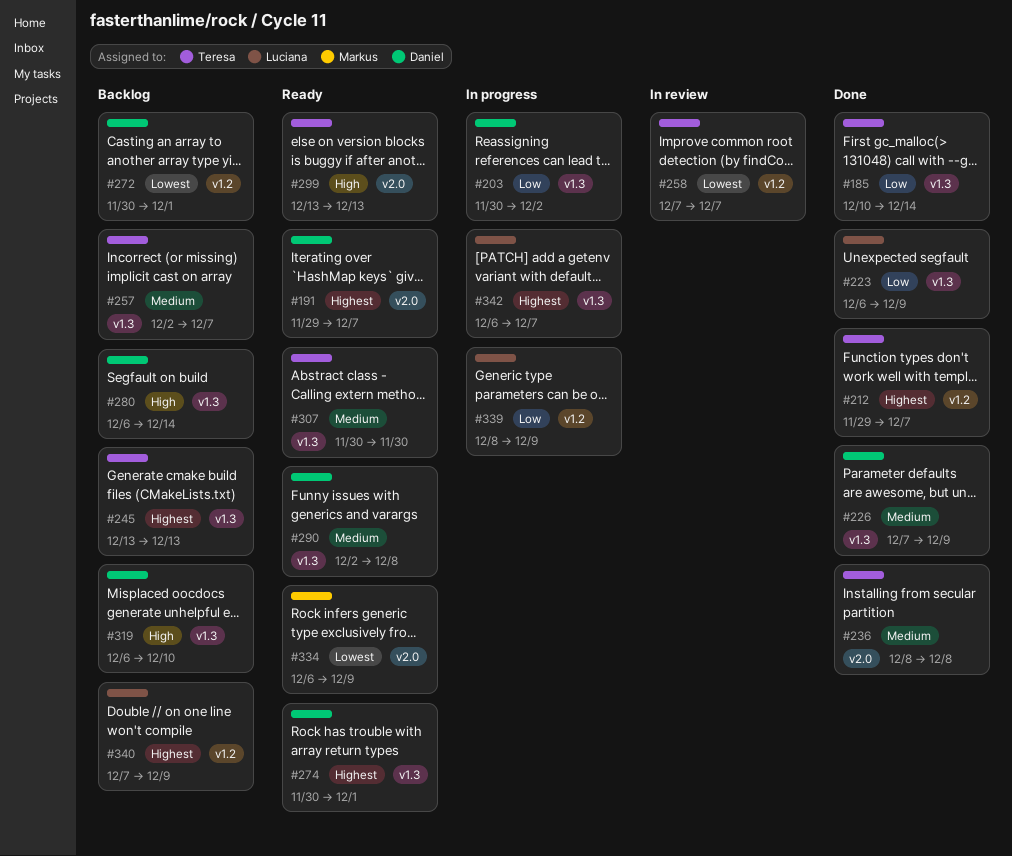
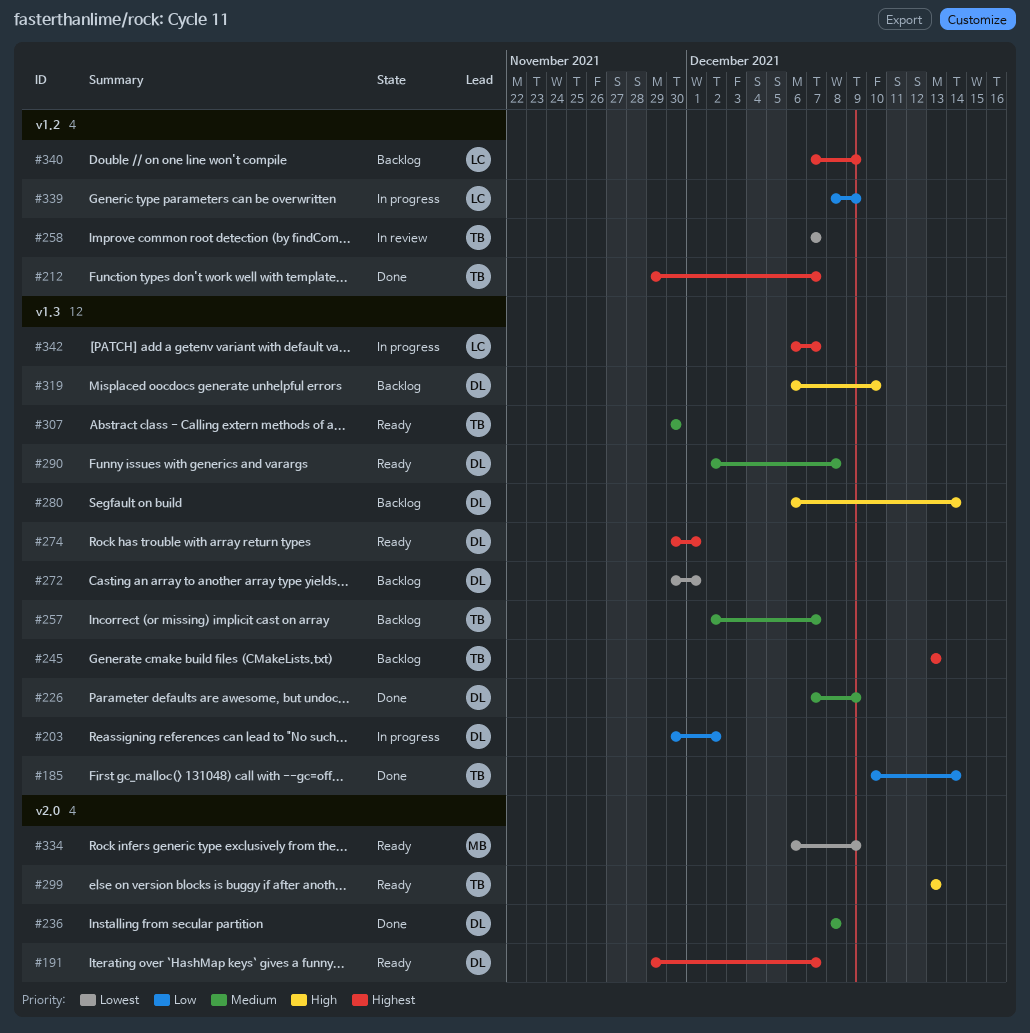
#223: present -> none
#236, owner: Teresa -> Daniel
#272, label: v1.2 -> v1.3

